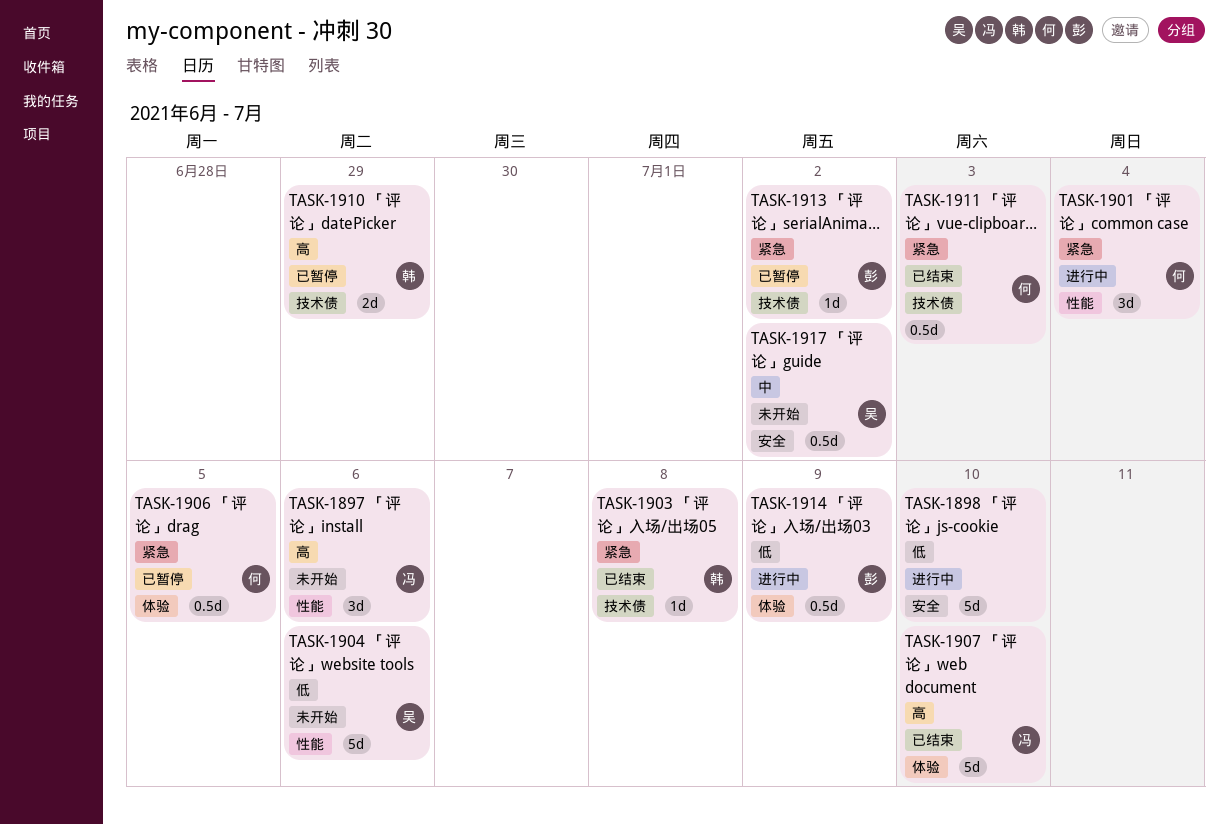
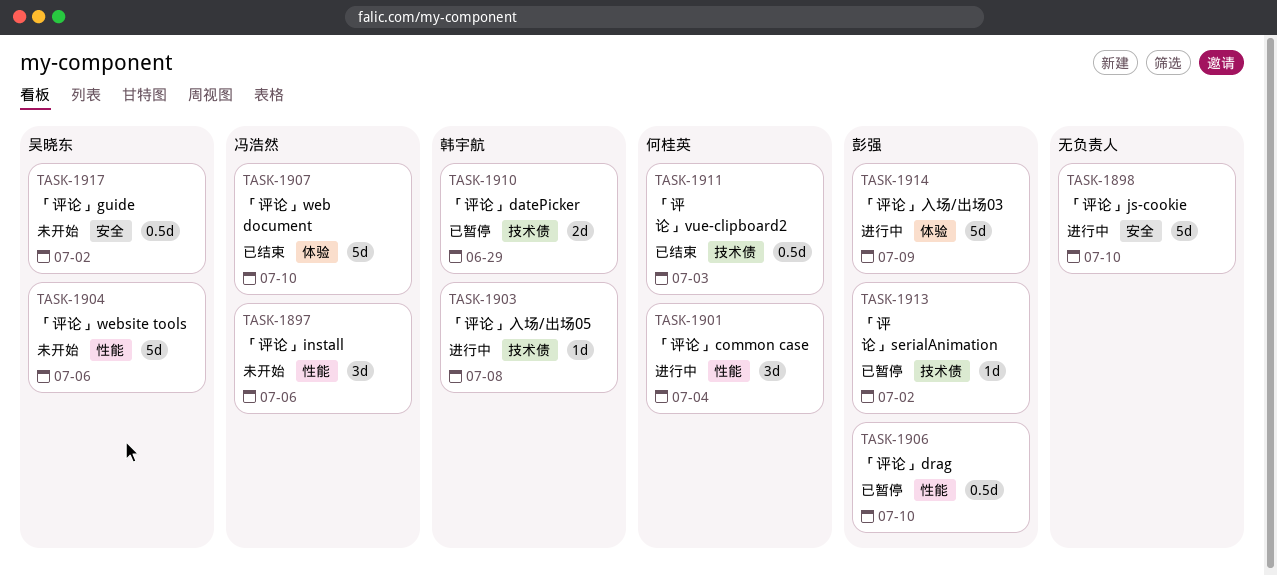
TASK-1903, status: 已结束 -> 进行中
TASK-1906, owner: 何桂英 -> 彭强
TASK-1906, label: 体验 -> 性能
TASK-1906, due: Jul 5 -> Jul 10
TASK-1914, estimate: 0.5d -> 5d

